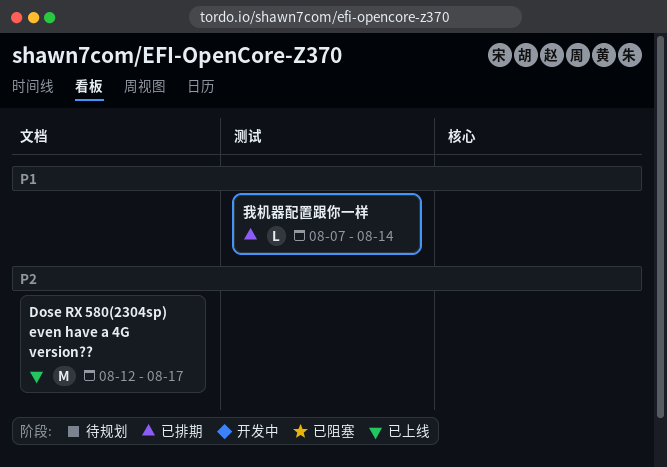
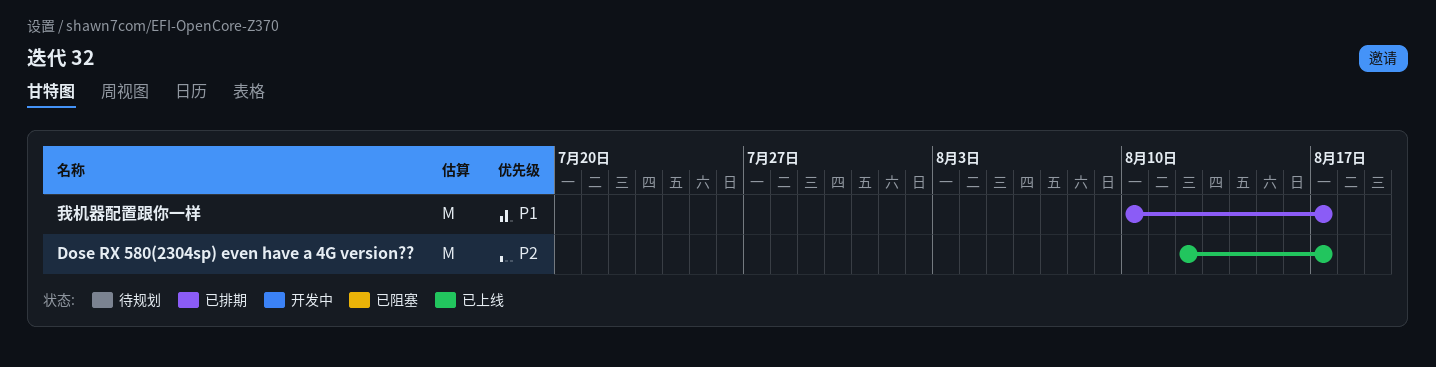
我机器配置跟你一样, estimate: L -> M
我机器配置跟你一样, start: Aug 7 -> Aug 10
我机器配置跟你一样, due: Aug 14 -> Aug 17

